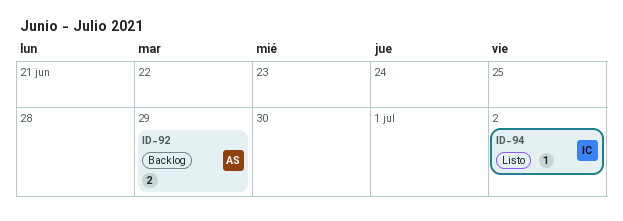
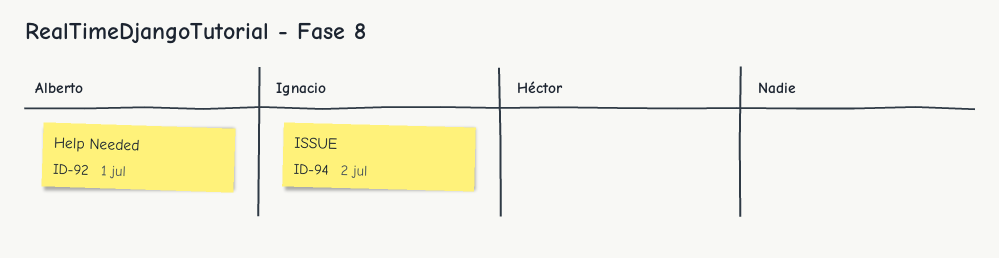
ID-92, due: Jun 29 -> Jul 1

